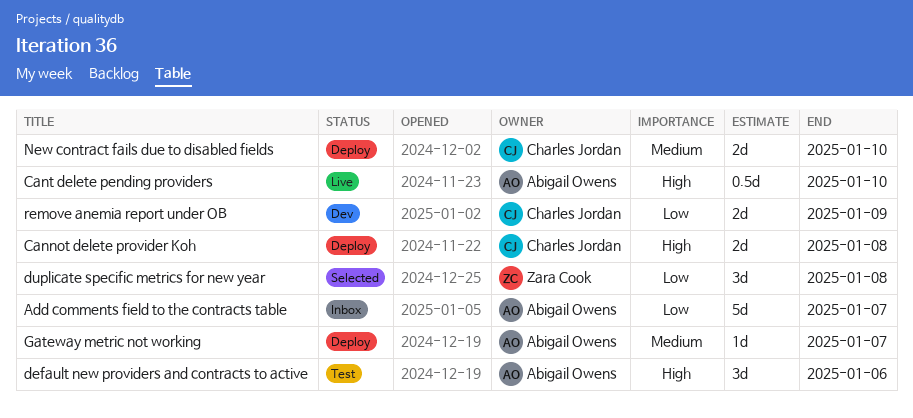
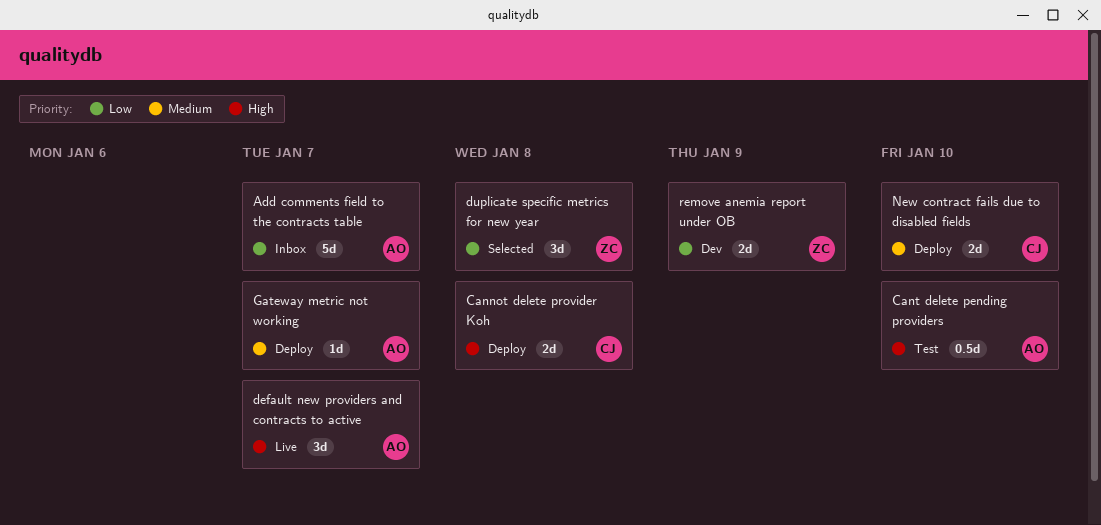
Cant delete pending providers, status: Live -> Test
default new providers and contracts to active, status: Test -> Live
default new providers and contracts to active, due: Jan 6 -> Jan 7
remove anemia report under OB, owner: Charles Jordan -> Zara Cook

